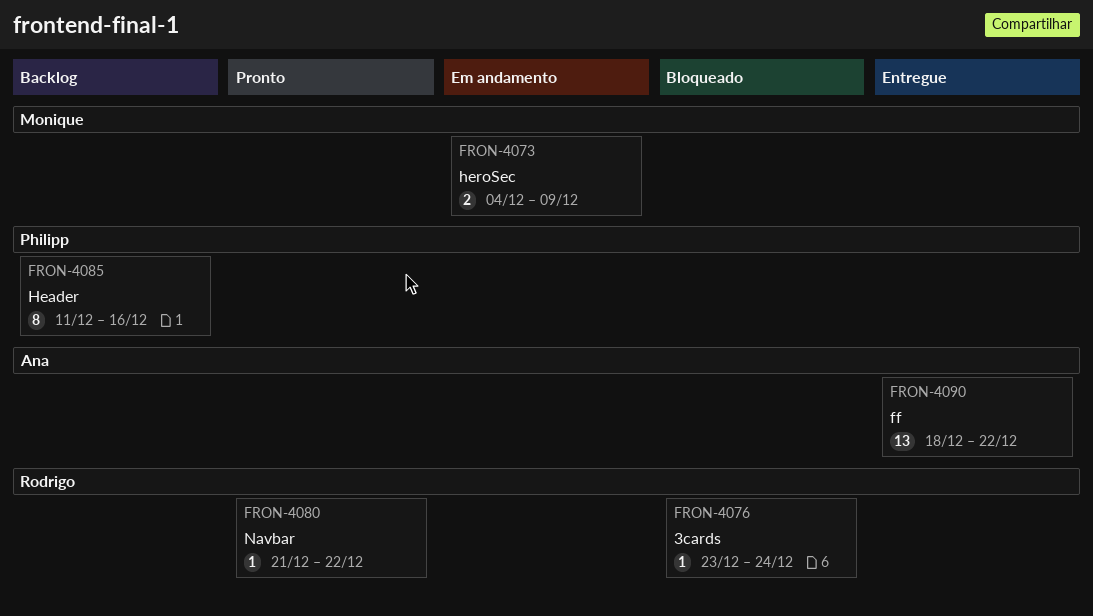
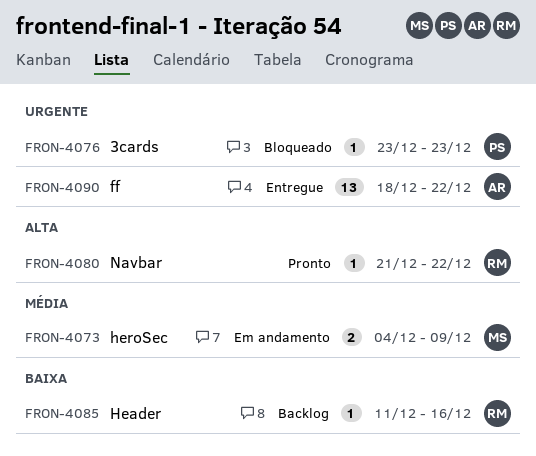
FRON-4076, owner: Rodrigo -> Philipp
FRON-4076, due: Dec 24 -> Dec 23
FRON-4085, owner: Philipp -> Rodrigo
FRON-4085, estimate: 8 -> 1

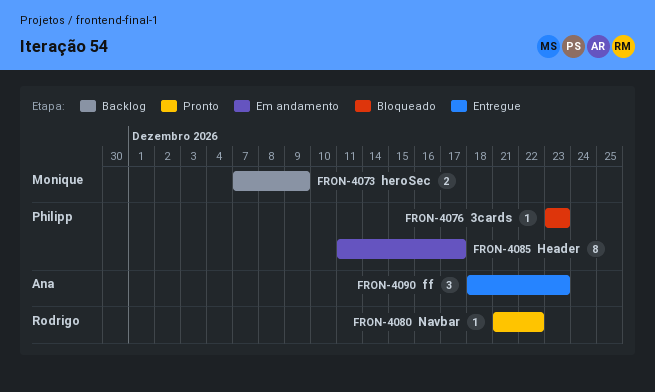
FRON-4073, status: Em andamento -> Backlog
FRON-4073, start: Dec 4 -> Dec 7
FRON-4085, status: Backlog -> Em andamento
FRON-4085, owner: Rodrigo -> Philipp
FRON-4085, estimate: 1 -> 8
FRON-4085, due: Dec 16 -> Dec 17
FRON-4090, estimate: 13 -> 3
FRON-4090, due: Dec 22 -> Dec 23

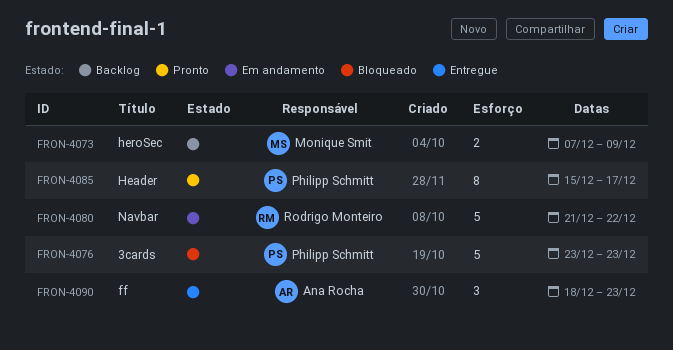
FRON-4076, estimate: 1 -> 5
FRON-4080, status: Pronto -> Em andamento
FRON-4080, estimate: 1 -> 5
FRON-4085, status: Em andamento -> Pronto
FRON-4085, start: Dec 11 -> Dec 15

